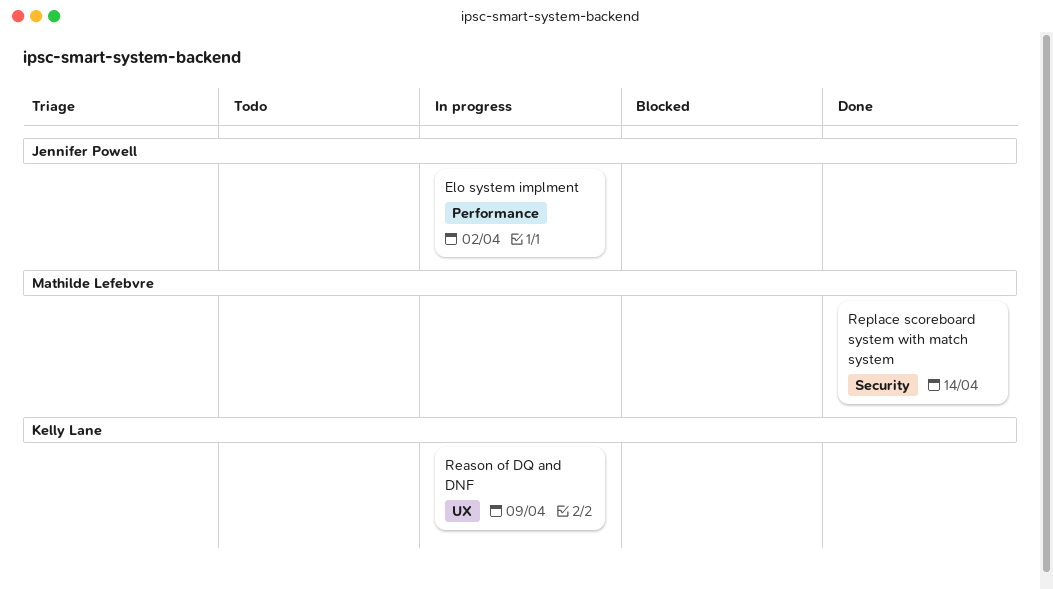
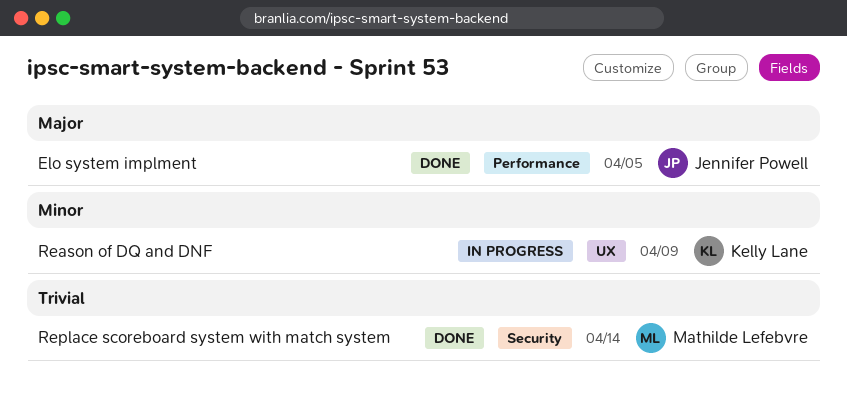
Elo system implment, status: In progress -> Done
Elo system implment, due: Apr 2 -> Apr 5

